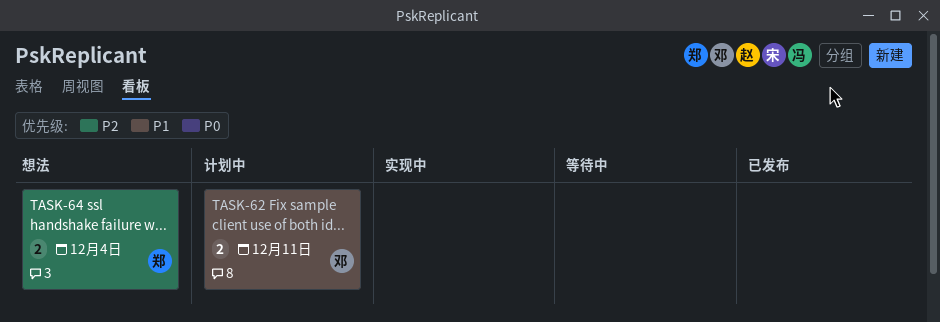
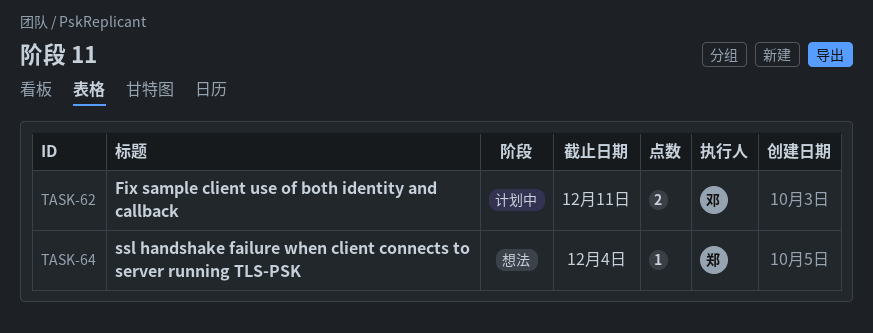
TASK-64, estimate: 2 -> 1

